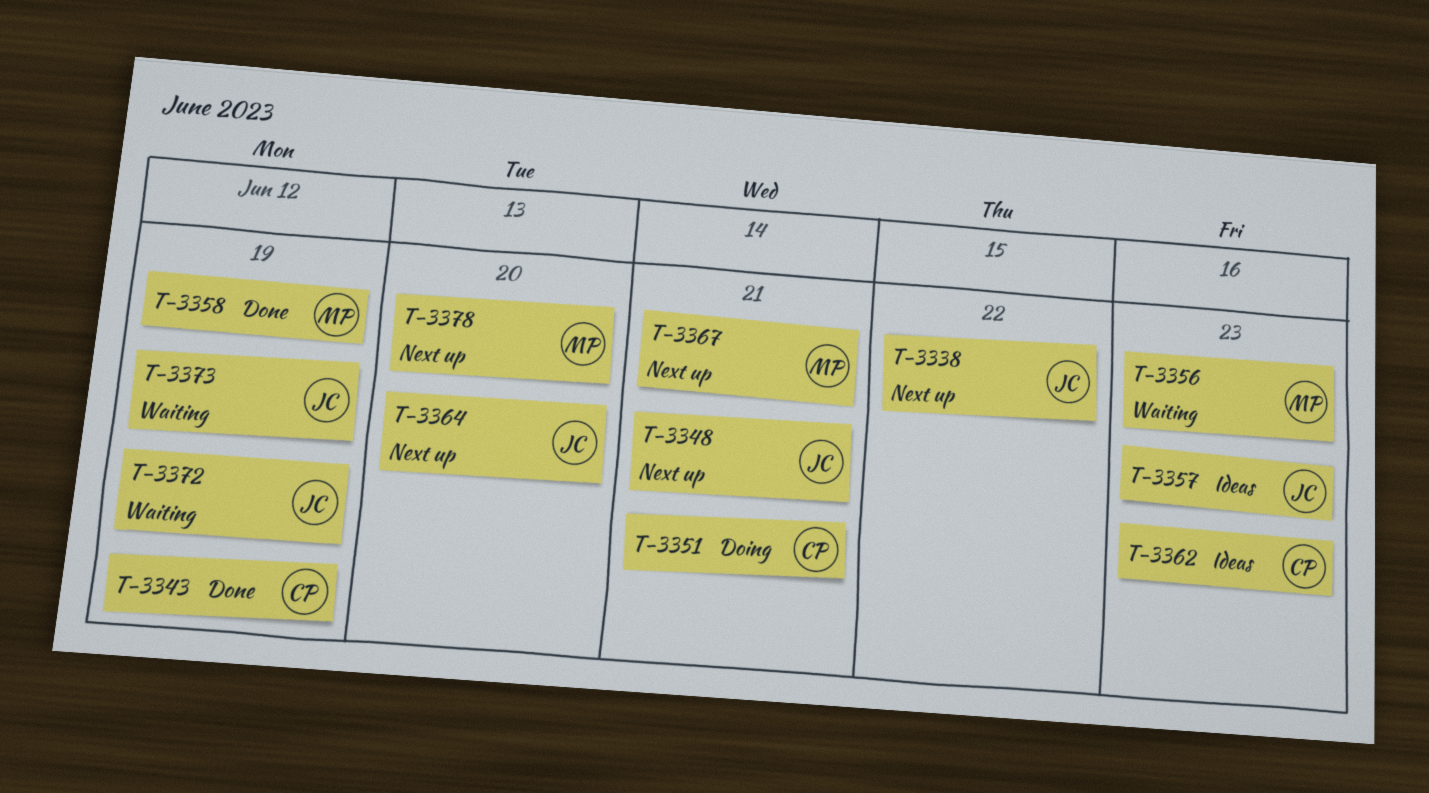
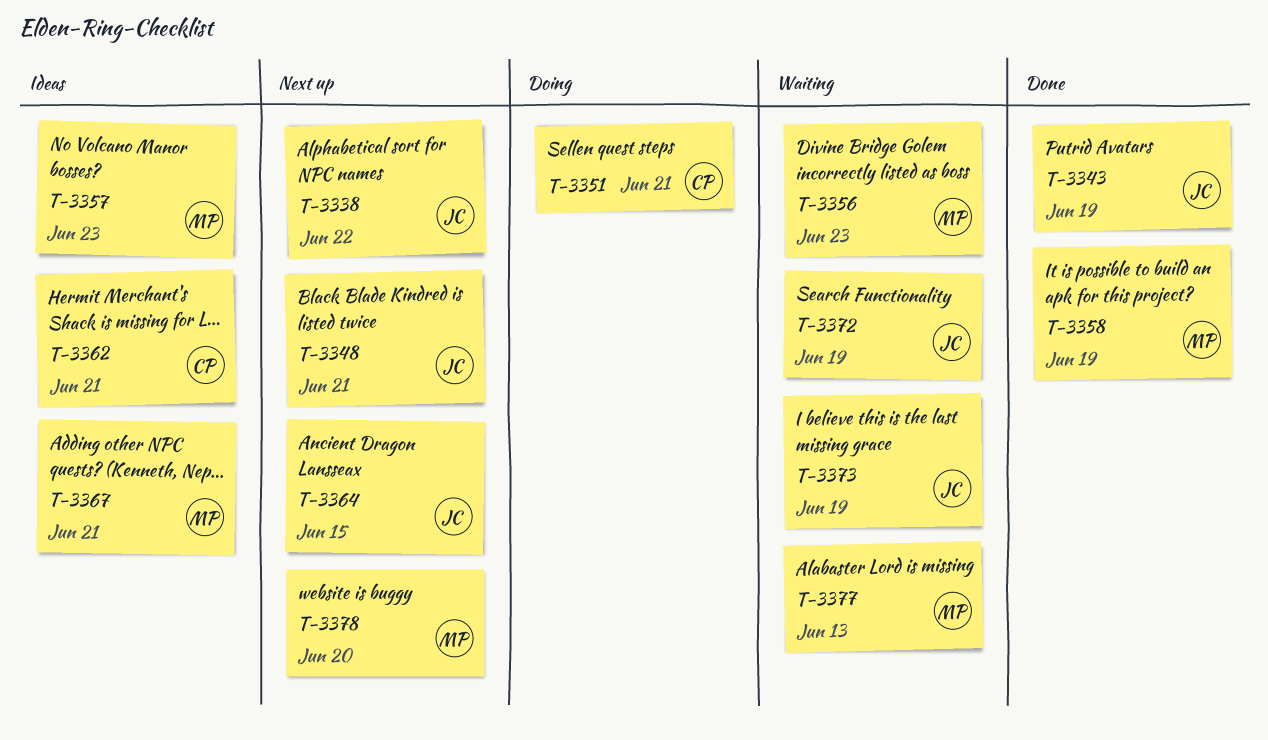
T-3343, owner: CP -> JC
T-3357, owner: JC -> MP
T-3362, due: Jun 23 -> Jun 21
T-3364, due: Jun 20 -> Jun 15
T-3367, status: Next up -> Ideas
T-3377: none -> present

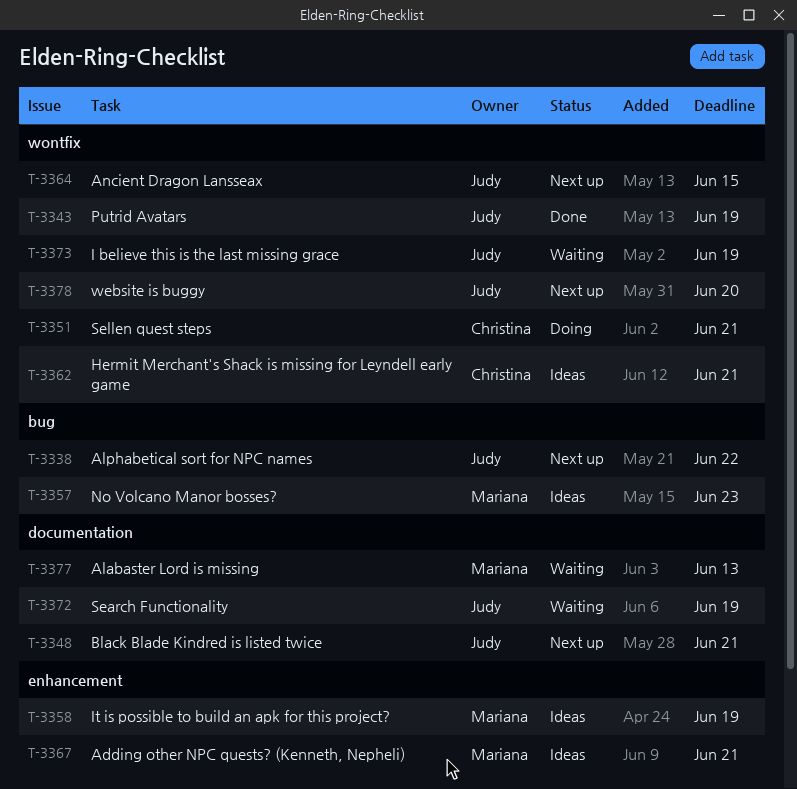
T-3356: present -> none
T-3358, status: Done -> Ideas
T-3378, owner: Mariana -> Judy

